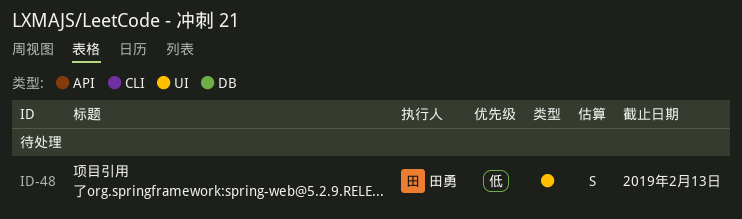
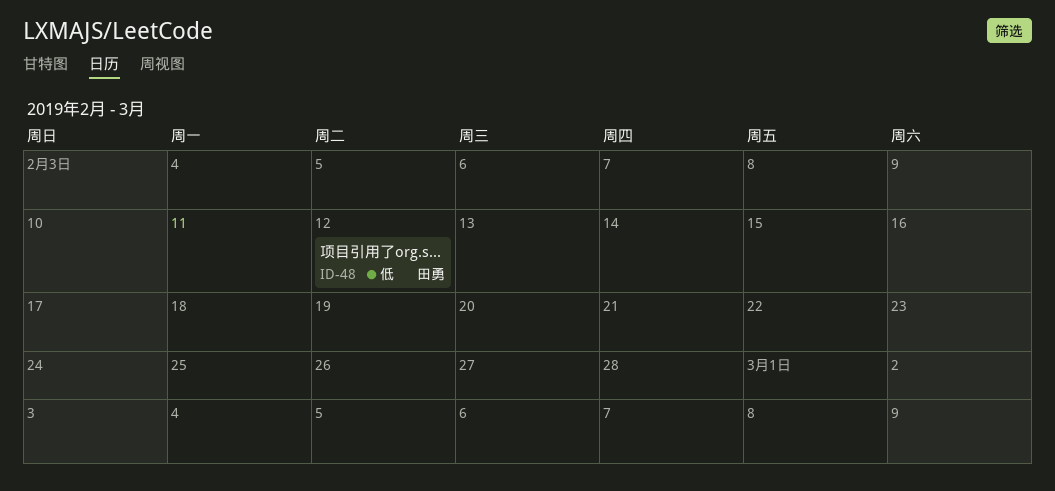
ID-48, due: Feb 13 -> Feb 12

